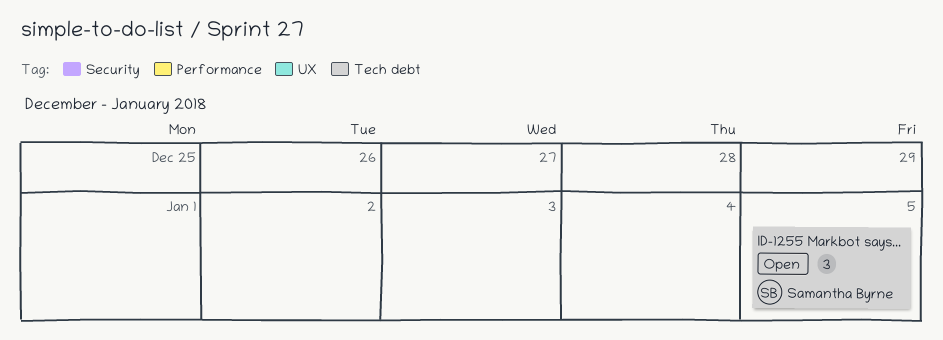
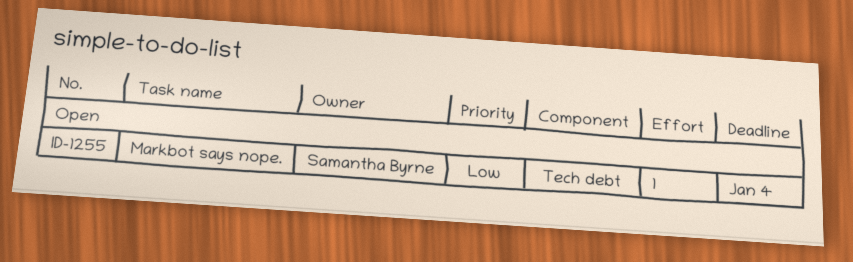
ID-1255, estimate: 3 -> 1
ID-1255, due: Jan 5 -> Jan 4

